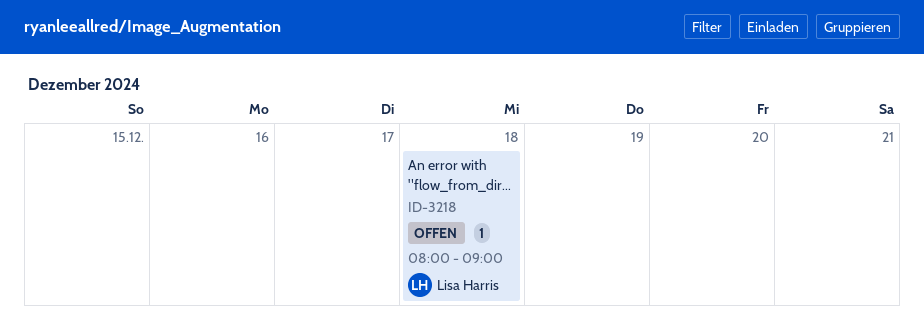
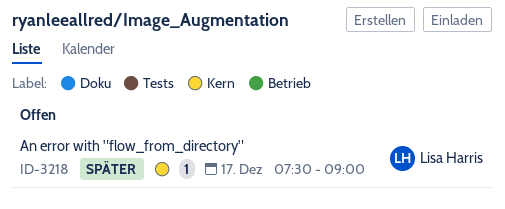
ID-3218, day: Dec 18 -> Dec 17
ID-3218, begins: 08:00 -> 07:30

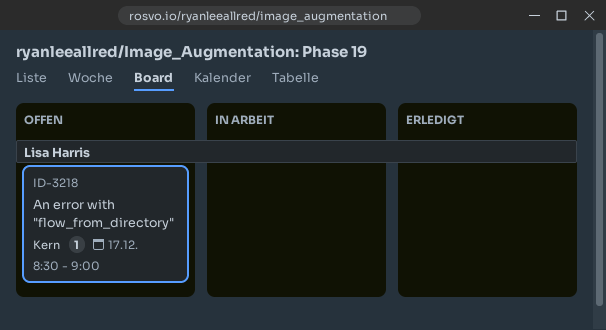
ID-3218, begins: 07:30 -> 08:30

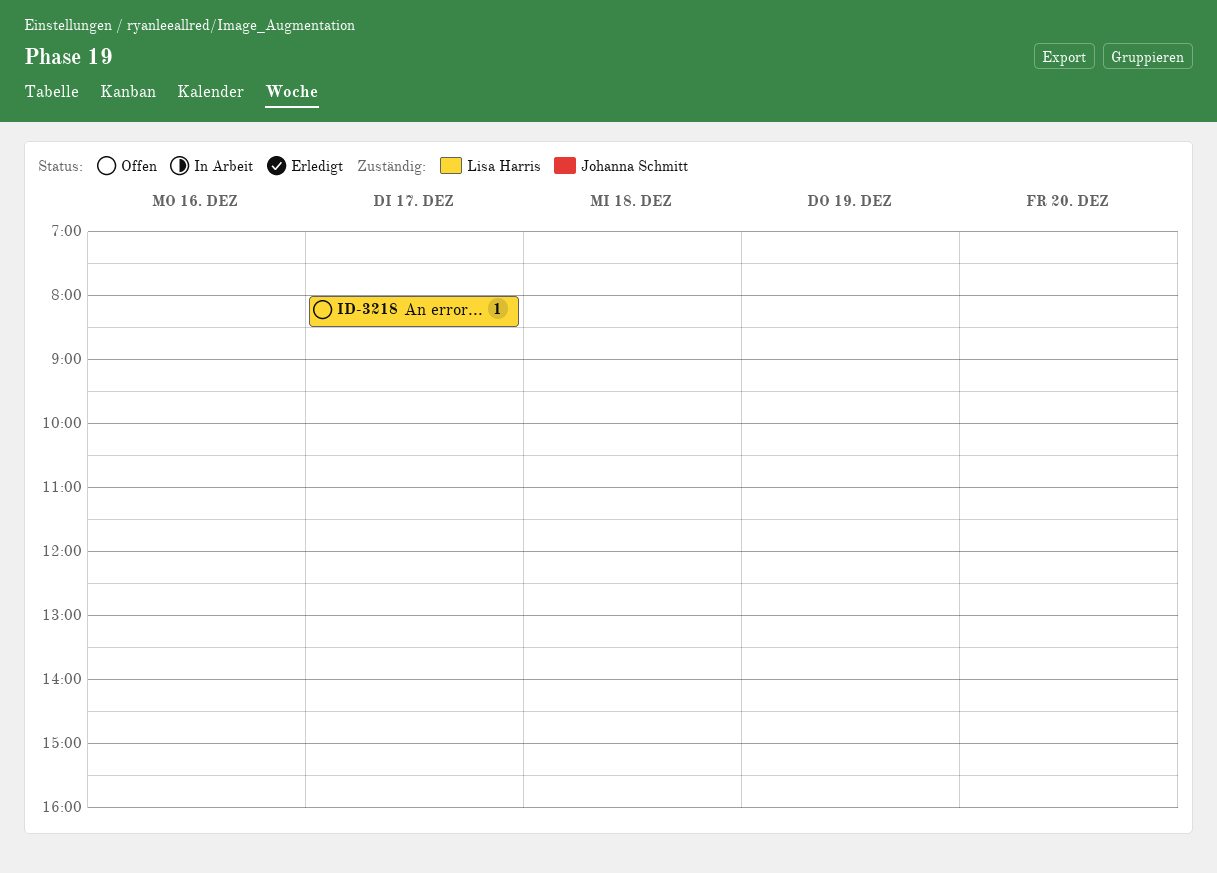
ID-3218, begins: 08:30 -> 08:00
ID-3218, ends: 09:00 -> 08:30

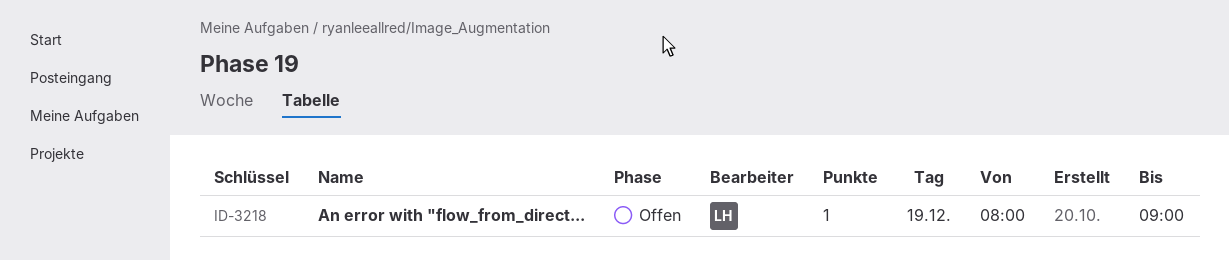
ID-3218, day: Dec 17 -> Dec 19
ID-3218, ends: 08:30 -> 09:00

